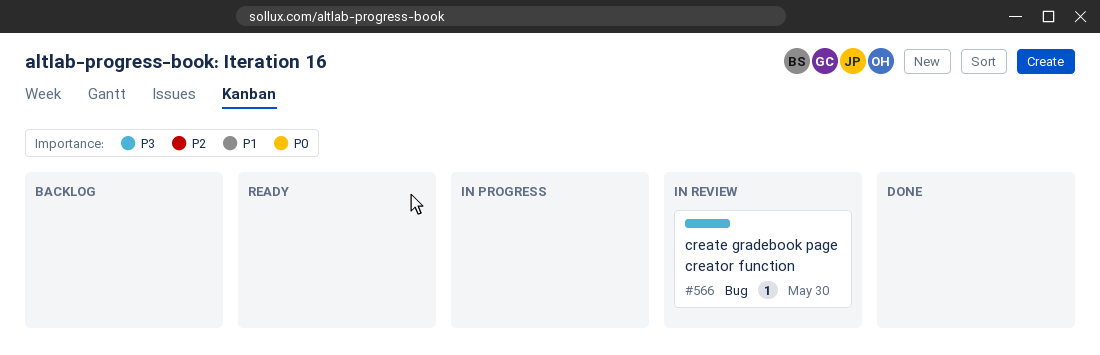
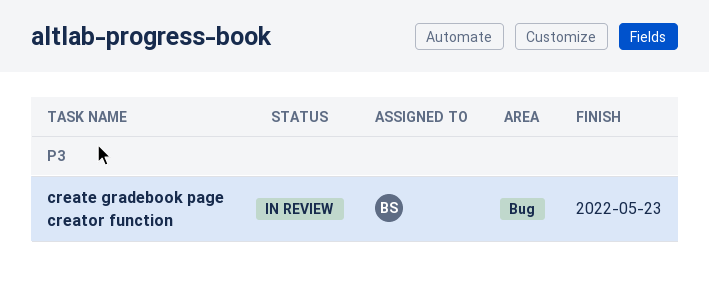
create gradebook page creator function, due: May 30 -> May 23

